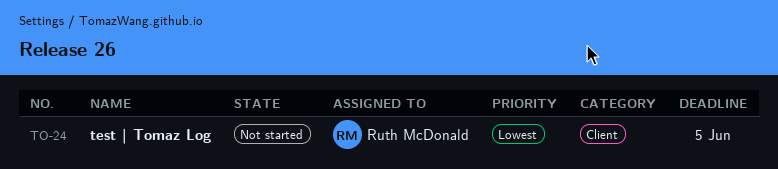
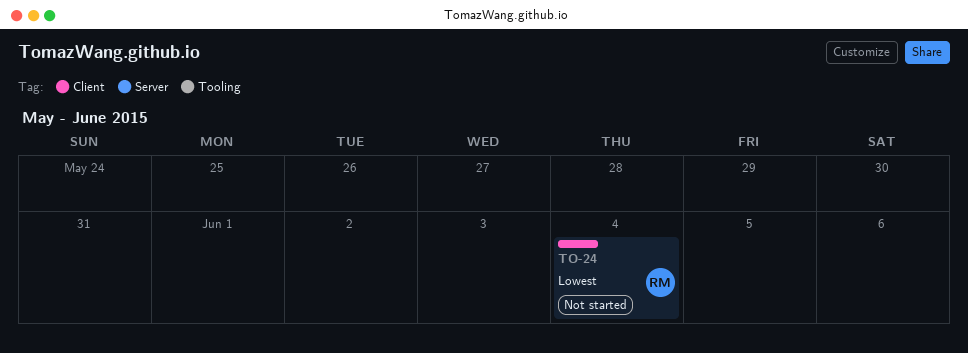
TO-24, due: Jun 5 -> Jun 4

